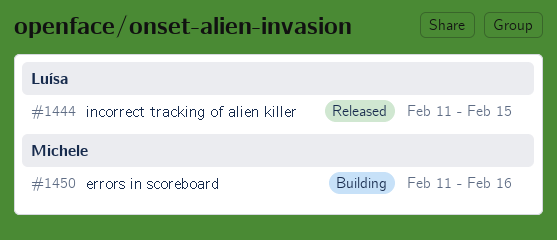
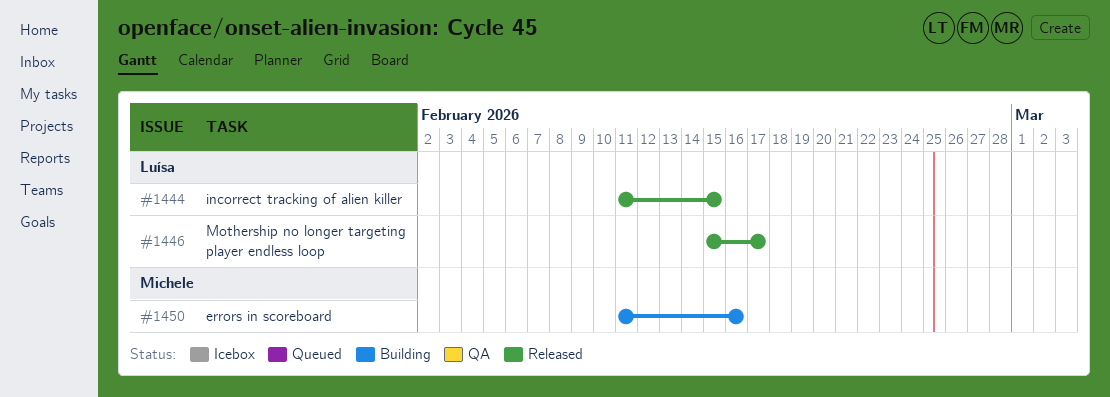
#1446: none -> present

